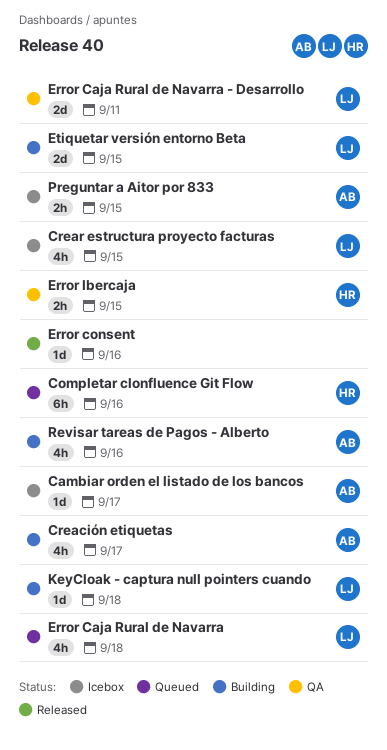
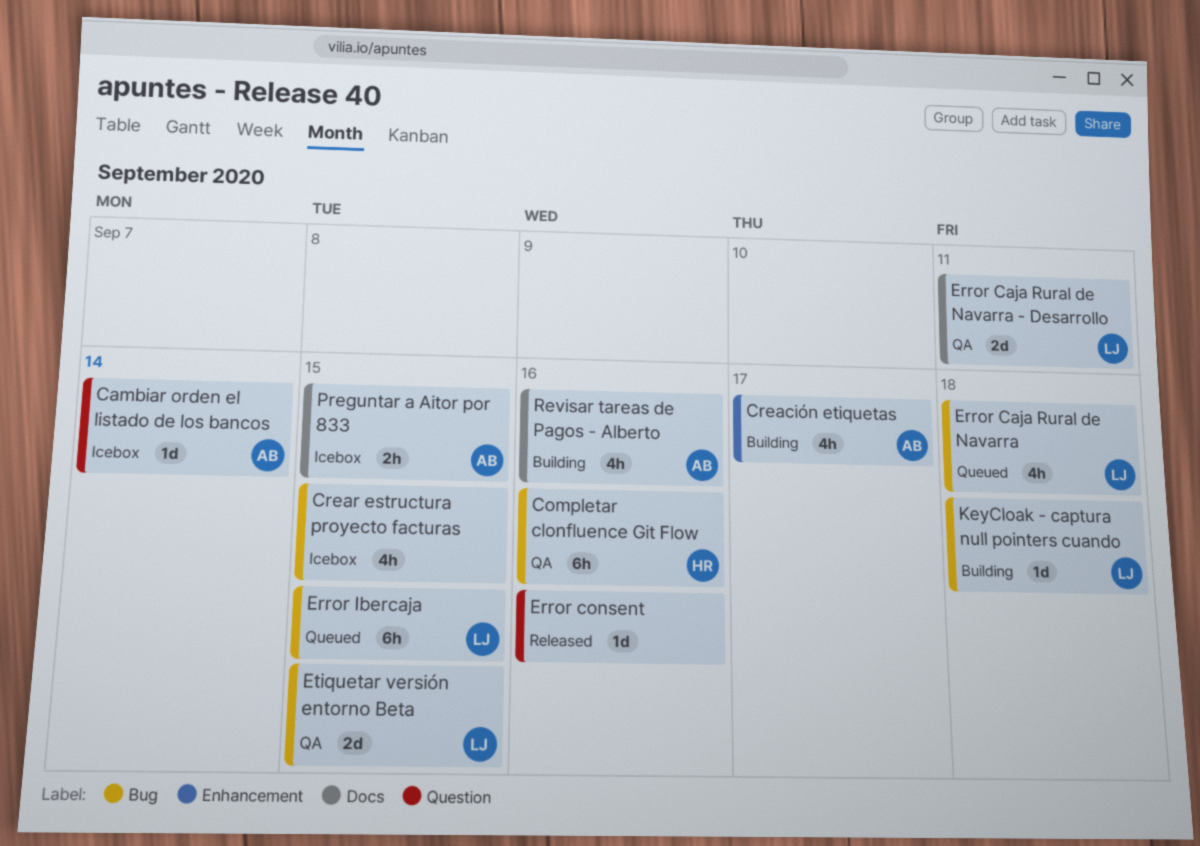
Cambiar orden el listado de los bancos, due: Sep 17 -> Sep 14
Completar clonfluence Git Flow, status: Queued -> QA
Crear estructura proyecto facturas, owner: LJ -> none
Error Ibercaja, status: QA -> Queued
Error Ibercaja, owner: HR -> LJ
Error Ibercaja, estimate: 2h -> 6h
Etiquetar versión entorno Beta, status: Building -> QA

